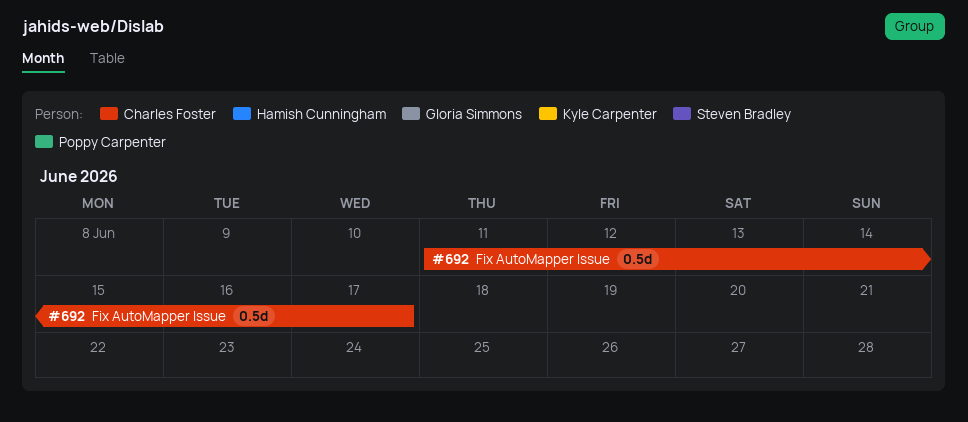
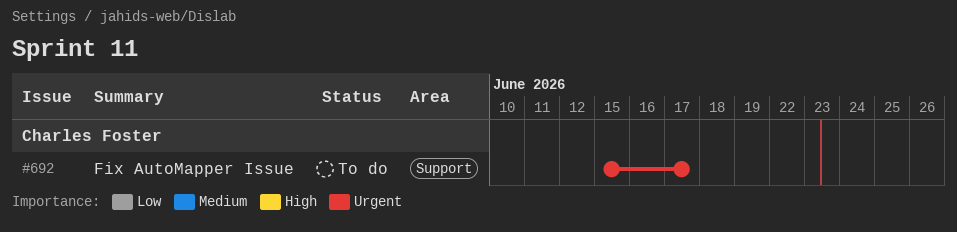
#692, start: Jun 11 -> Jun 15

